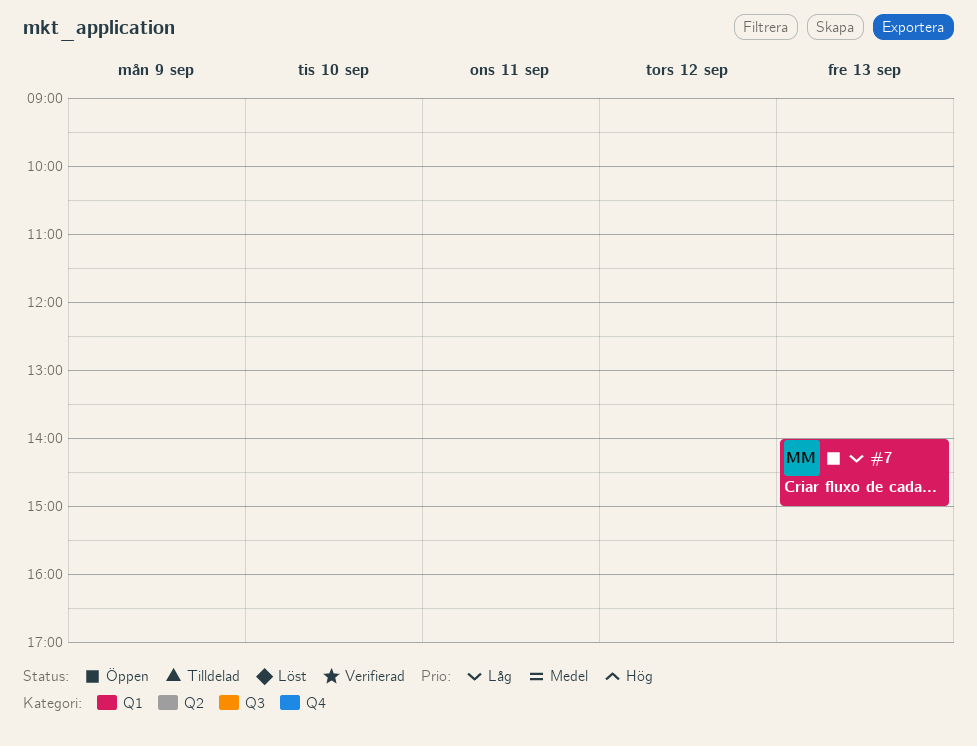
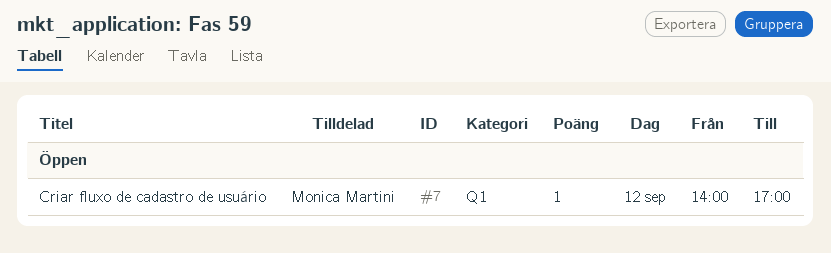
#7, day: Sep 13 -> Sep 12
#7, ends: 15:00 -> 17:00

